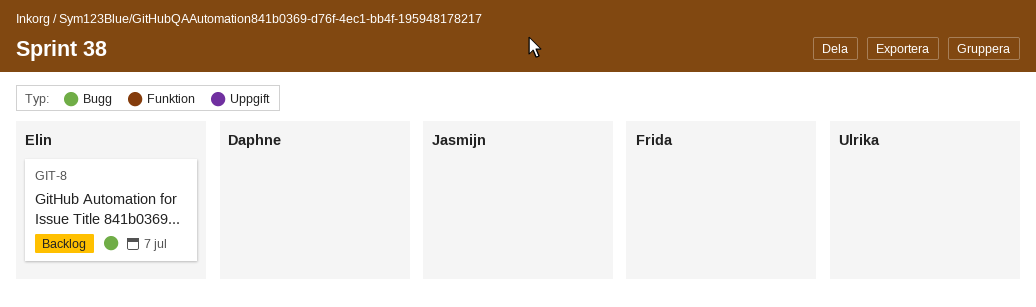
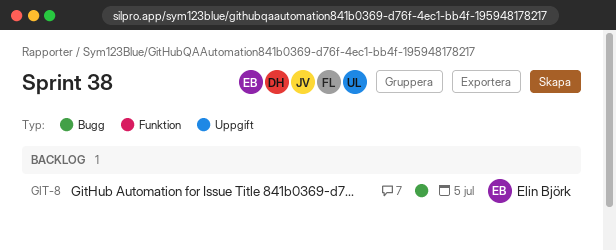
GIT-8, due: Jul 7 -> Jul 5

